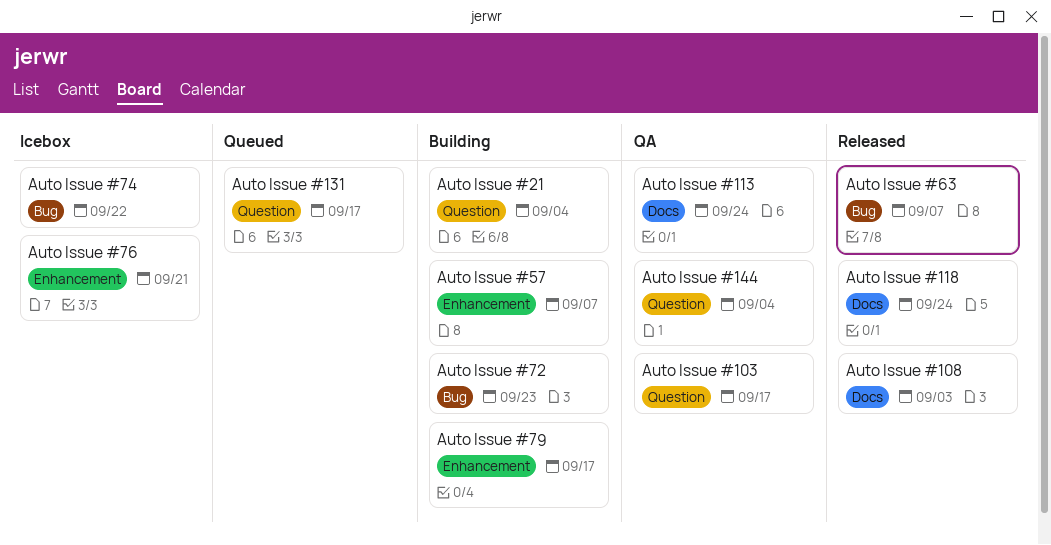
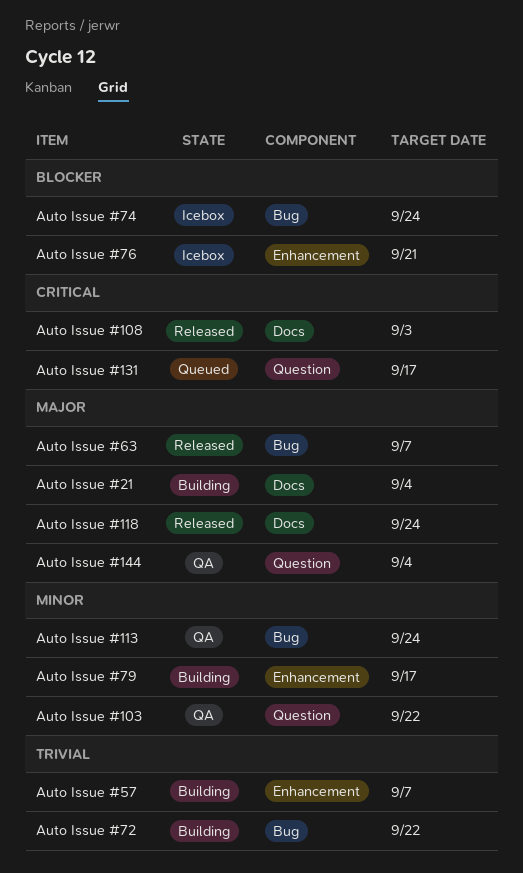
Auto Issue #103, due: Sep 17 -> Sep 22
Auto Issue #113, label: Docs -> Bug
Auto Issue #21, label: Question -> Docs
Auto Issue #72, due: Sep 23 -> Sep 22
Auto Issue #74, due: Sep 22 -> Sep 24

